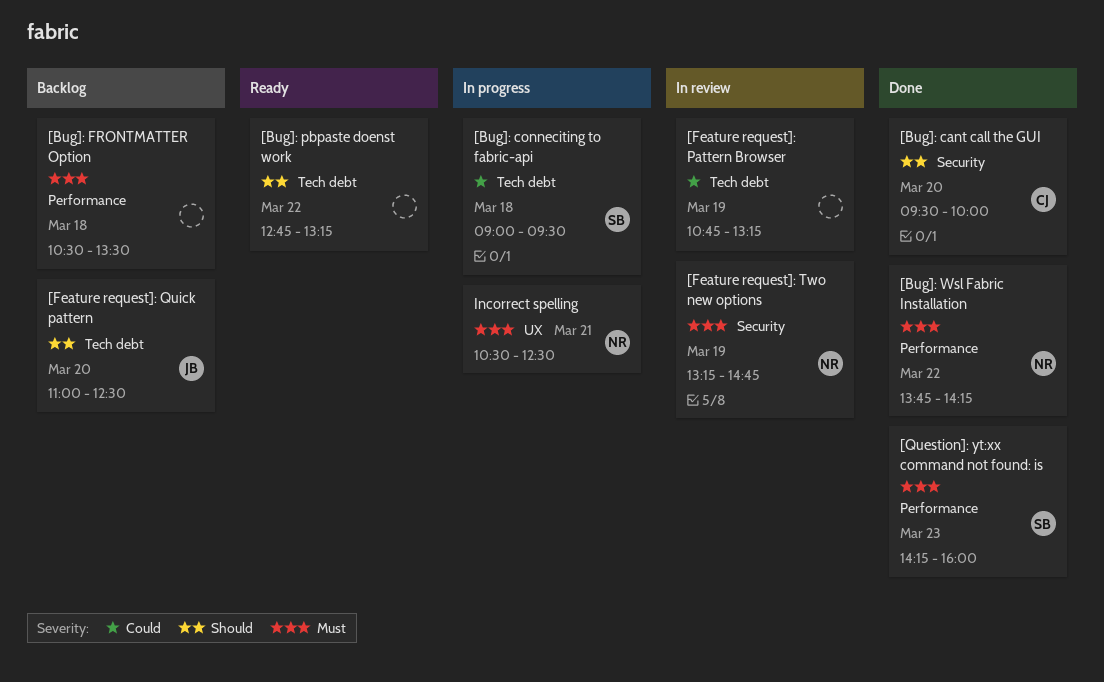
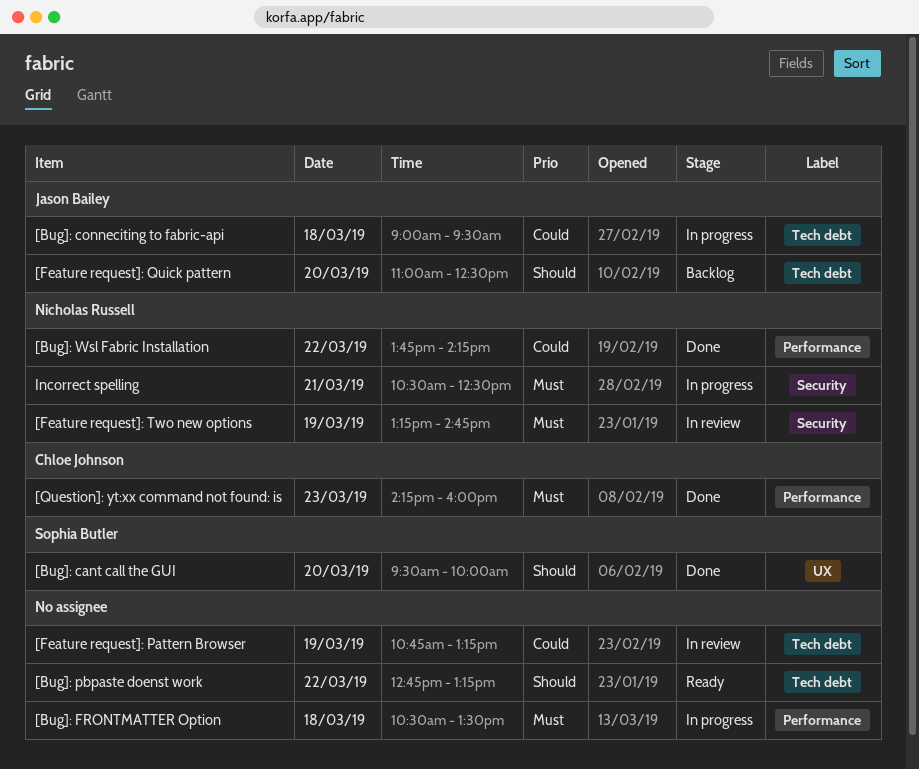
[Bug]: cant call the GUI, owner: Chloe Johnson -> Sophia Butler
[Bug]: cant call the GUI, label: Security -> UX
[Bug]: conneciting to fabric-api, owner: Sophia Butler -> Jason Bailey
[Bug]: FRONTMATTER Option, status: Backlog -> In progress
[Bug]: Wsl Fabric Installation, priority: Must -> Could
[Question]: yt:xx command not found: is, owner: Sophia Butler -> Chloe Johnson
Incorrect spelling, label: UX -> Security

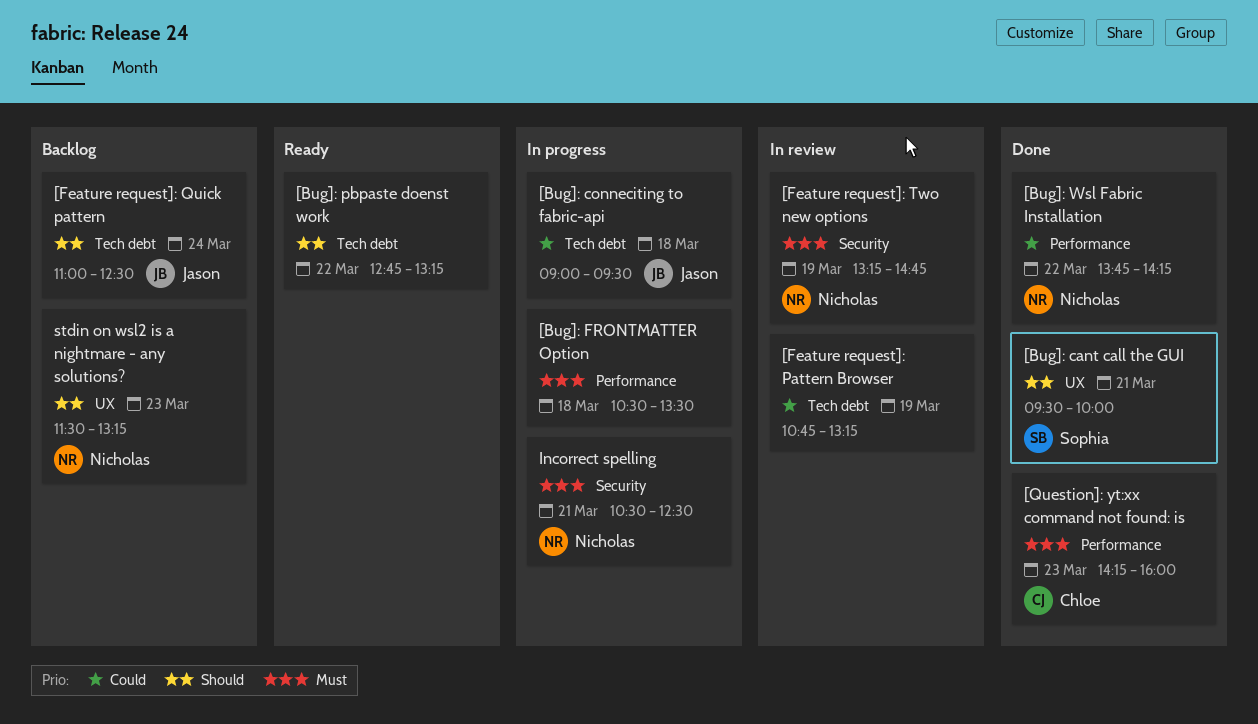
[Bug]: cant call the GUI, day: Mar 20 -> Mar 21
[Feature request]: Quick pattern, day: Mar 20 -> Mar 24
stdin on wsl2 is a nightmare - any solutions?: none -> present

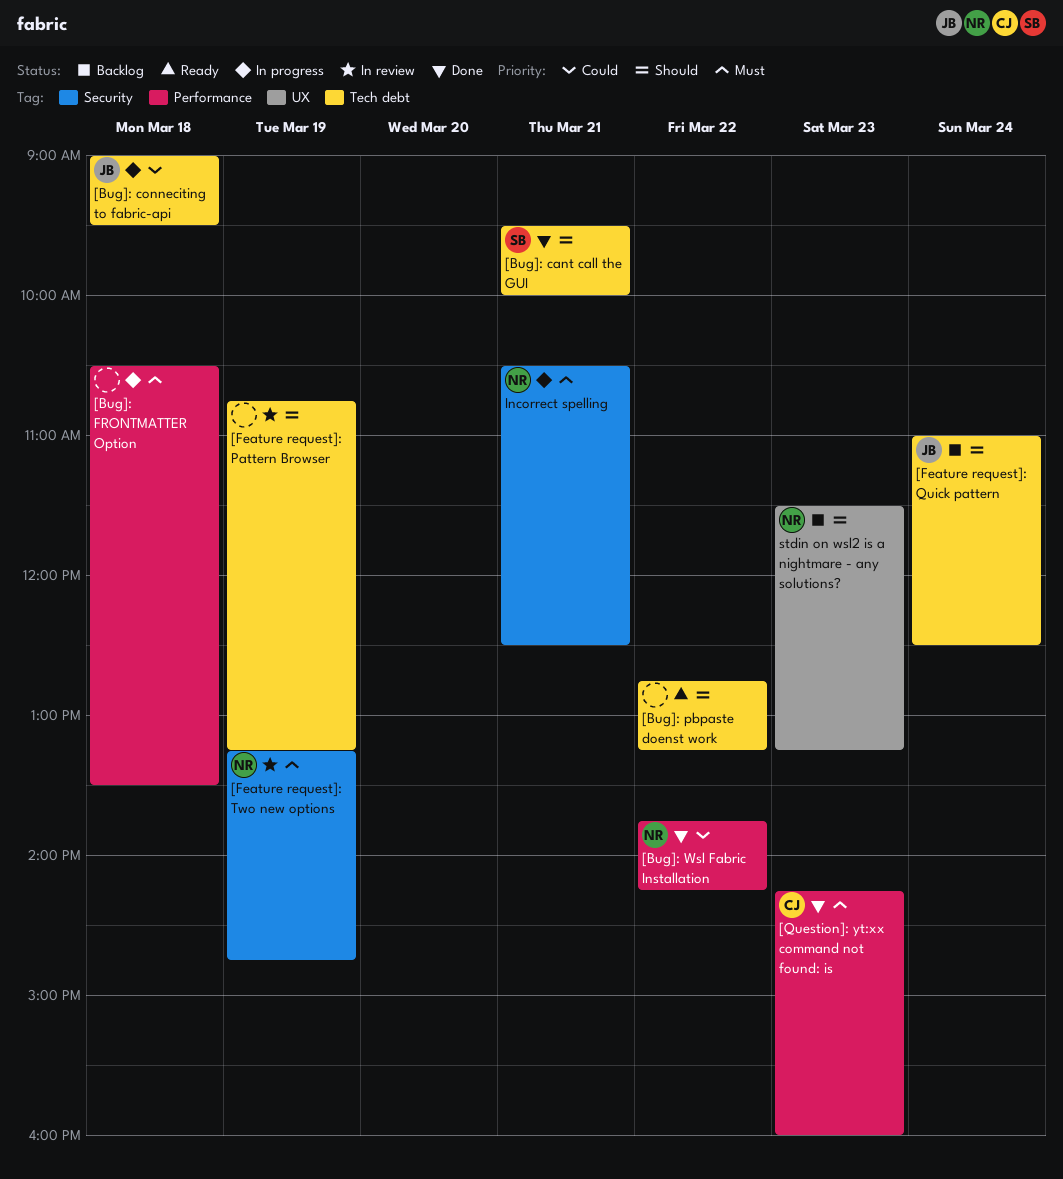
[Bug]: cant call the GUI, label: UX -> Tech debt
[Feature request]: Pattern Browser, priority: Could -> Should

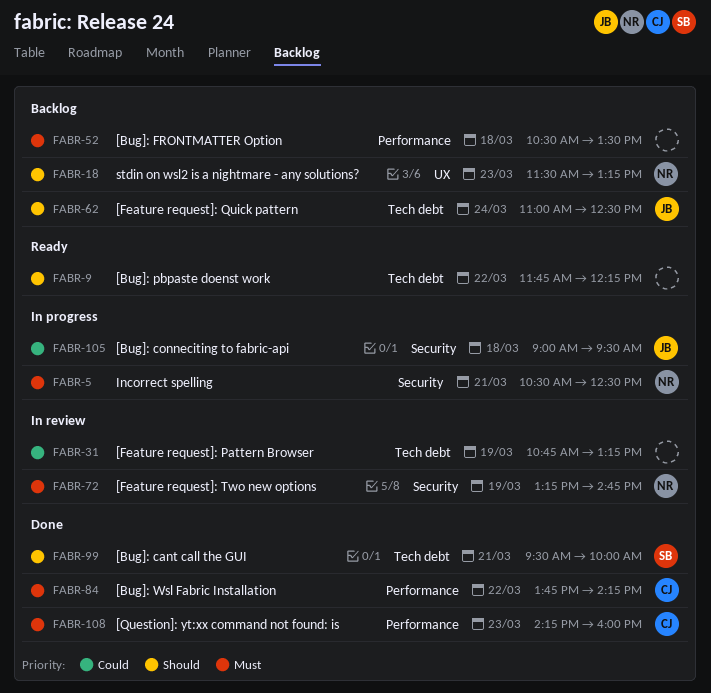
[Bug]: conneciting to fabric-api, label: Tech debt -> Security
[Bug]: FRONTMATTER Option, status: In progress -> Backlog
[Bug]: pbpaste doenst work, begins: 12:45 -> 11:45
[Bug]: pbpaste doenst work, ends: 13:15 -> 12:15
[Bug]: Wsl Fabric Installation, owner: NR -> CJ
[Bug]: Wsl Fabric Installation, priority: Could -> Must
[Feature request]: Pattern Browser, priority: Should -> Could

